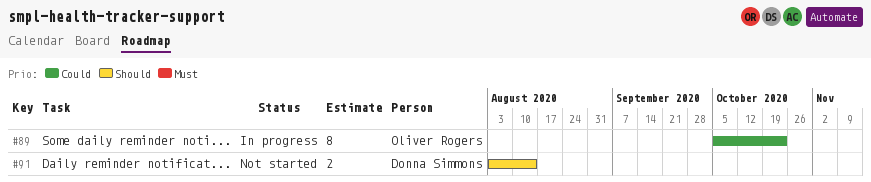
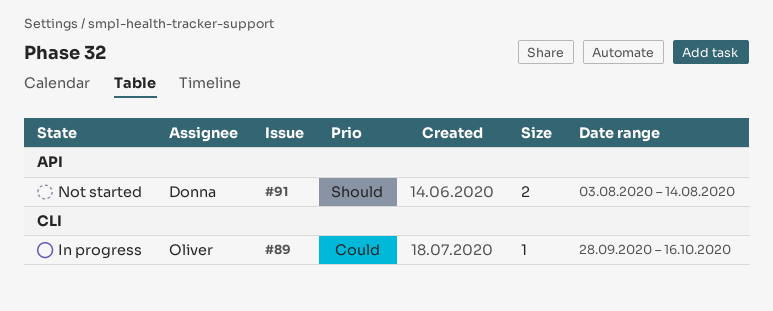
#89, estimate: 8 -> 1
#89, start: Oct 5 -> Sep 28
#89, due: Oct 23 -> Oct 16

